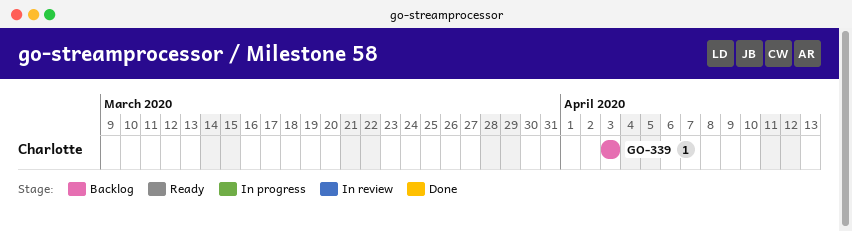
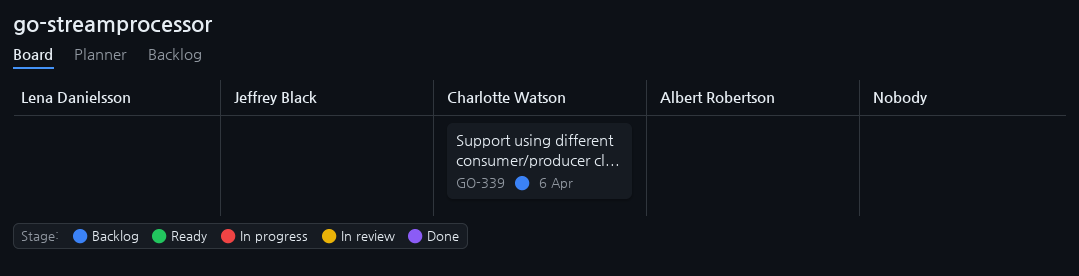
GO-339, due: Apr 3 -> Apr 6

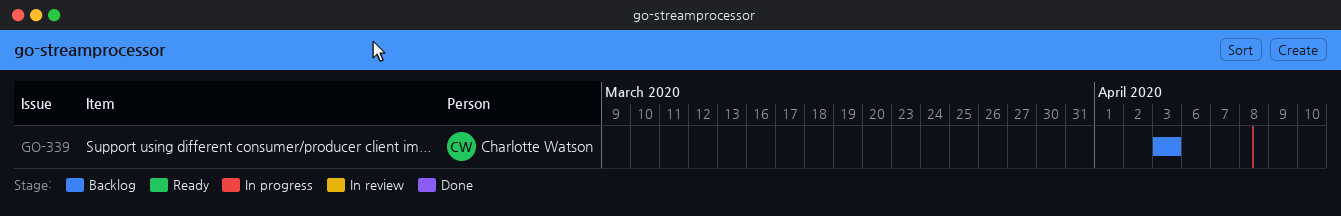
GO-339, due: Apr 6 -> Apr 3

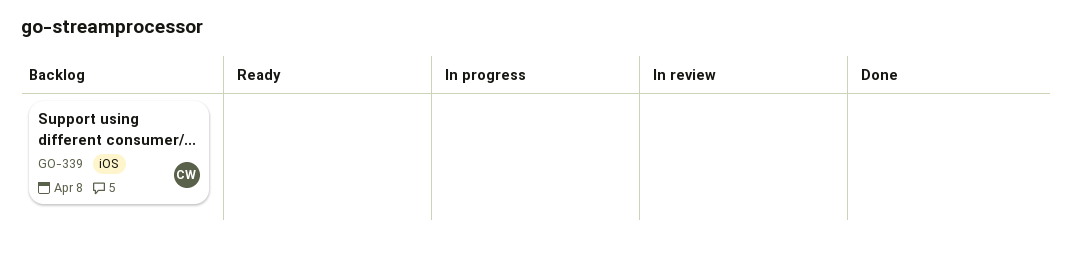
GO-339, due: Apr 3 -> Apr 8

